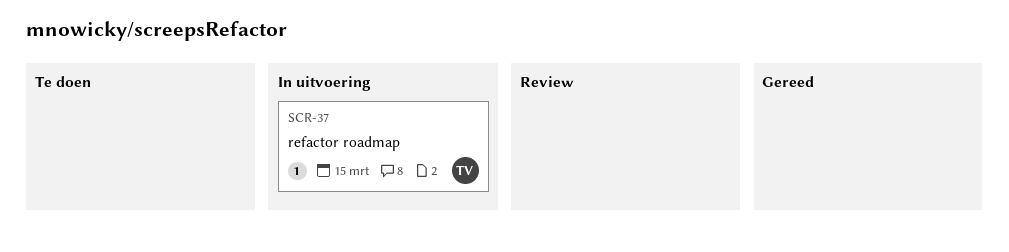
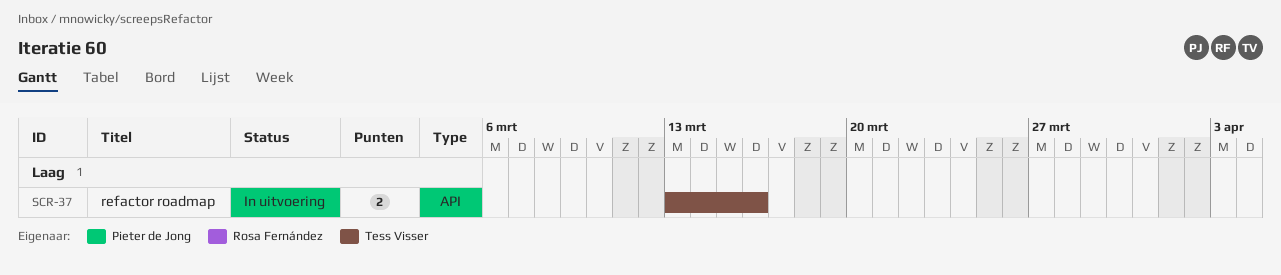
SCR-37, estimate: 1 -> 2
SCR-37, due: Mar 15 -> Mar 16

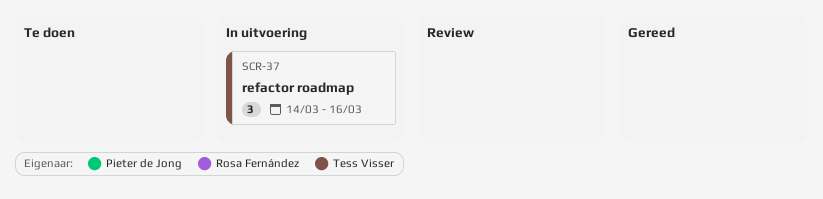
SCR-37, estimate: 2 -> 3
SCR-37, start: Mar 13 -> Mar 14

